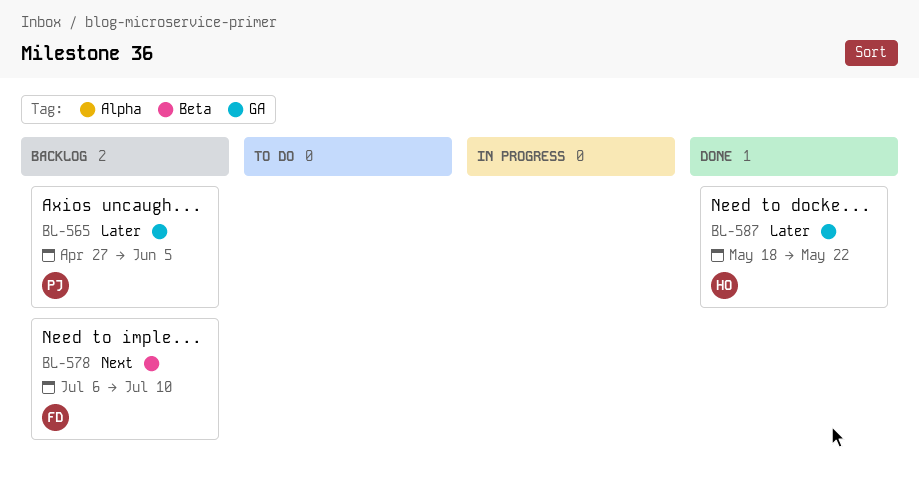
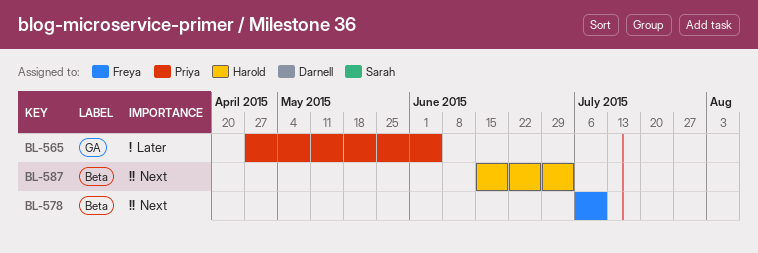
BL-587, priority: Later -> Next
BL-587, label: GA -> Beta
BL-587, start: May 18 -> Jun 15
BL-587, due: May 22 -> Jul 3

